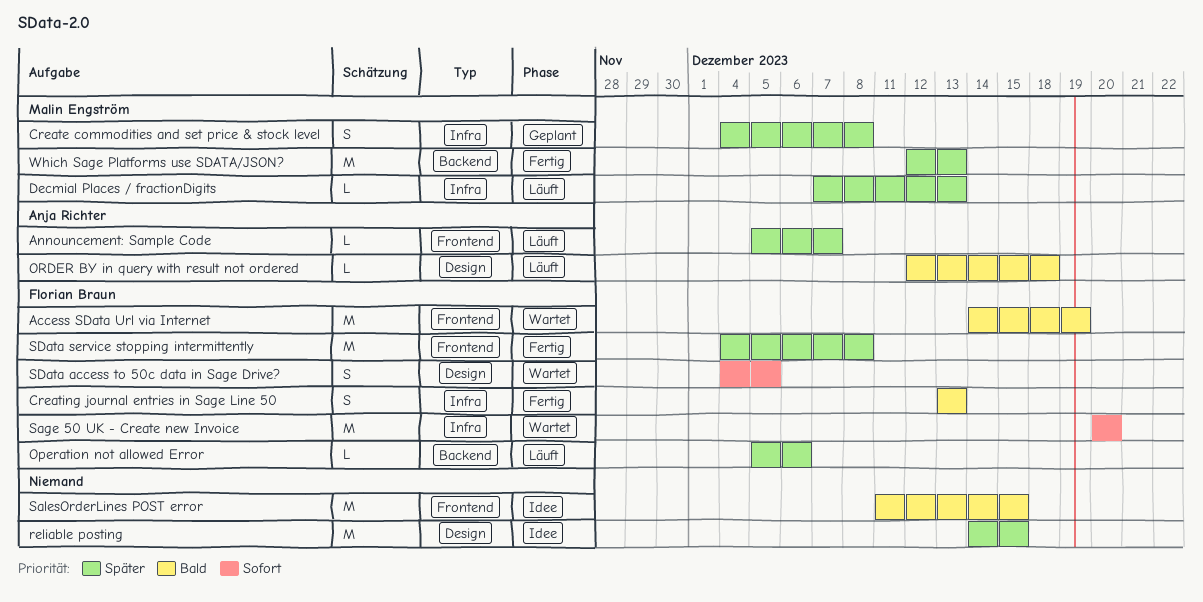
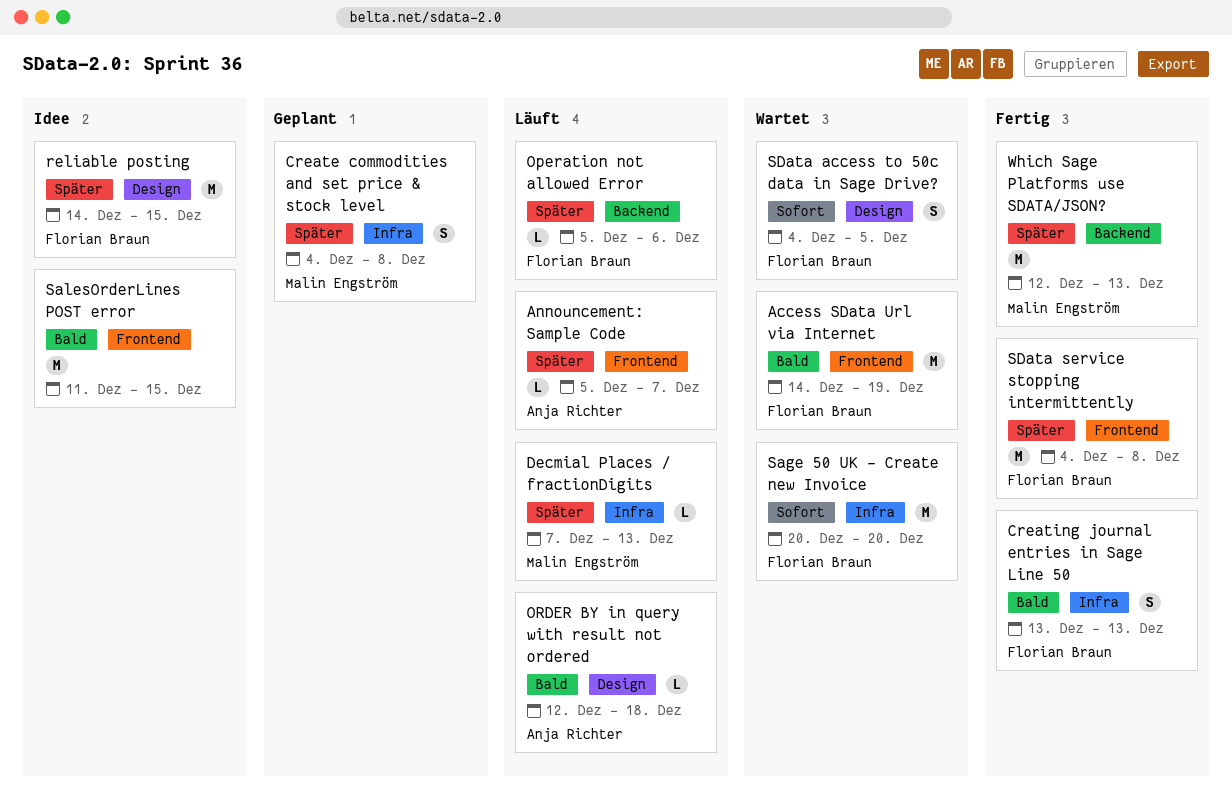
reliable posting, owner: none -> Florian Braun

